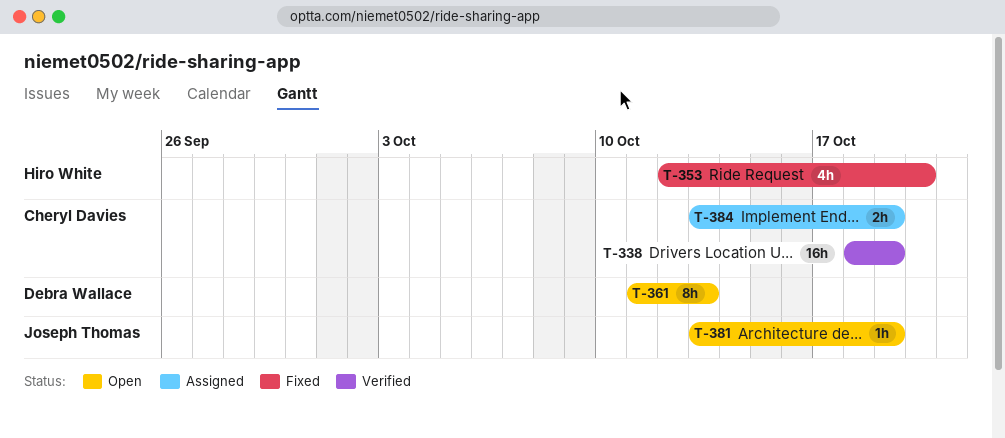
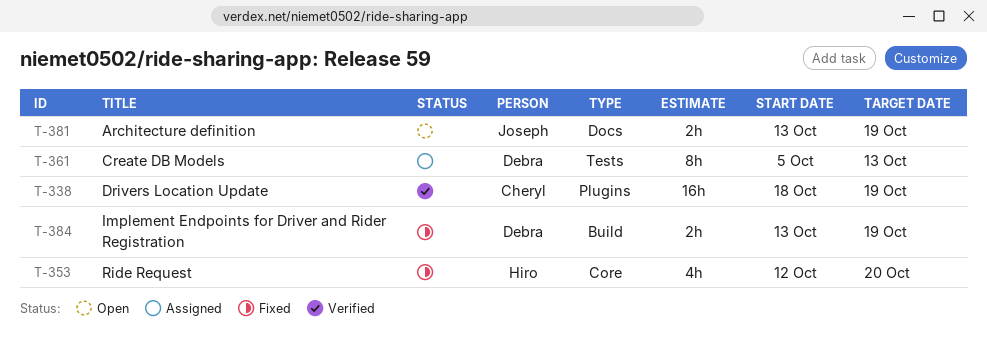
T-361, status: Open -> Assigned
T-361, start: Oct 11 -> Oct 5
T-381, estimate: 1h -> 2h
T-384, status: Assigned -> Fixed
T-384, owner: Cheryl Davies -> Debra Wallace

